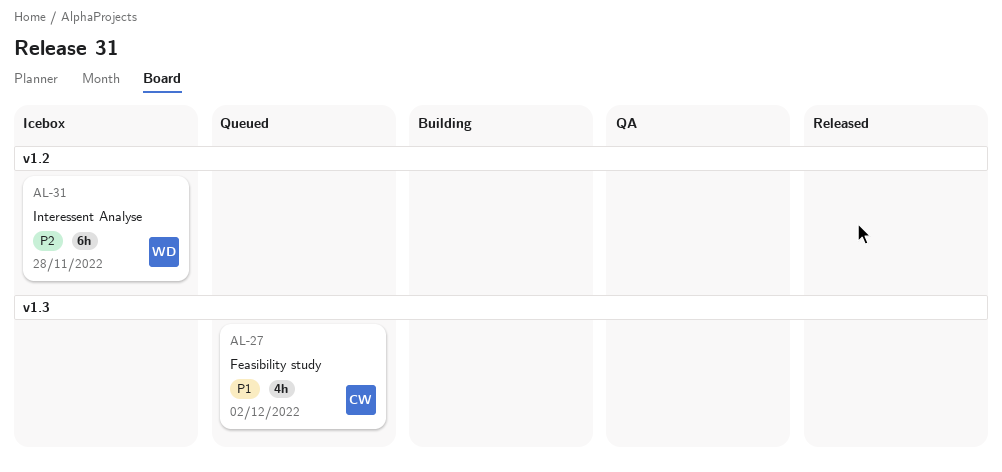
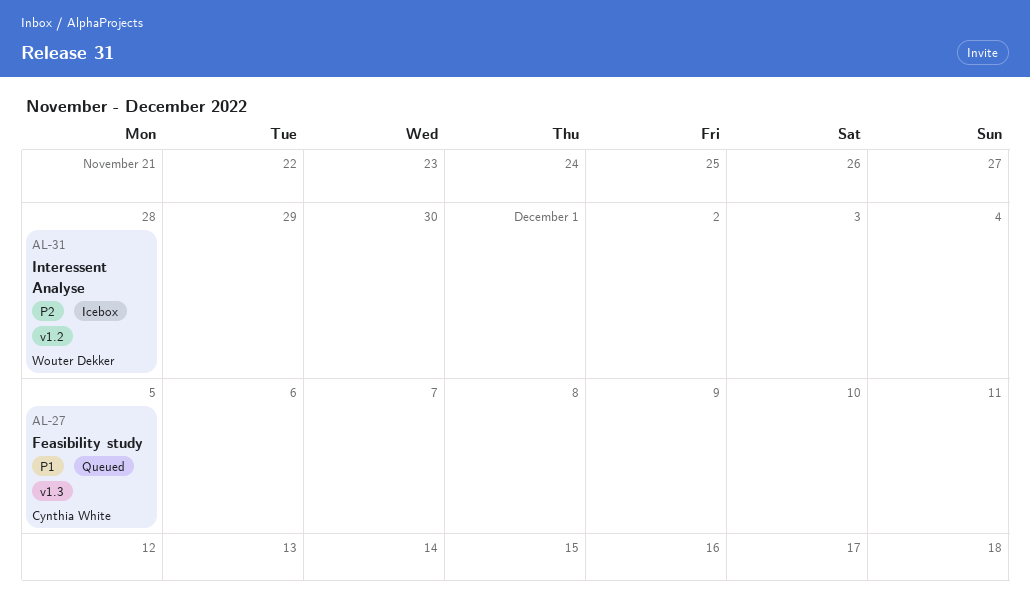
AL-27, due: Dec 2 -> Dec 5

